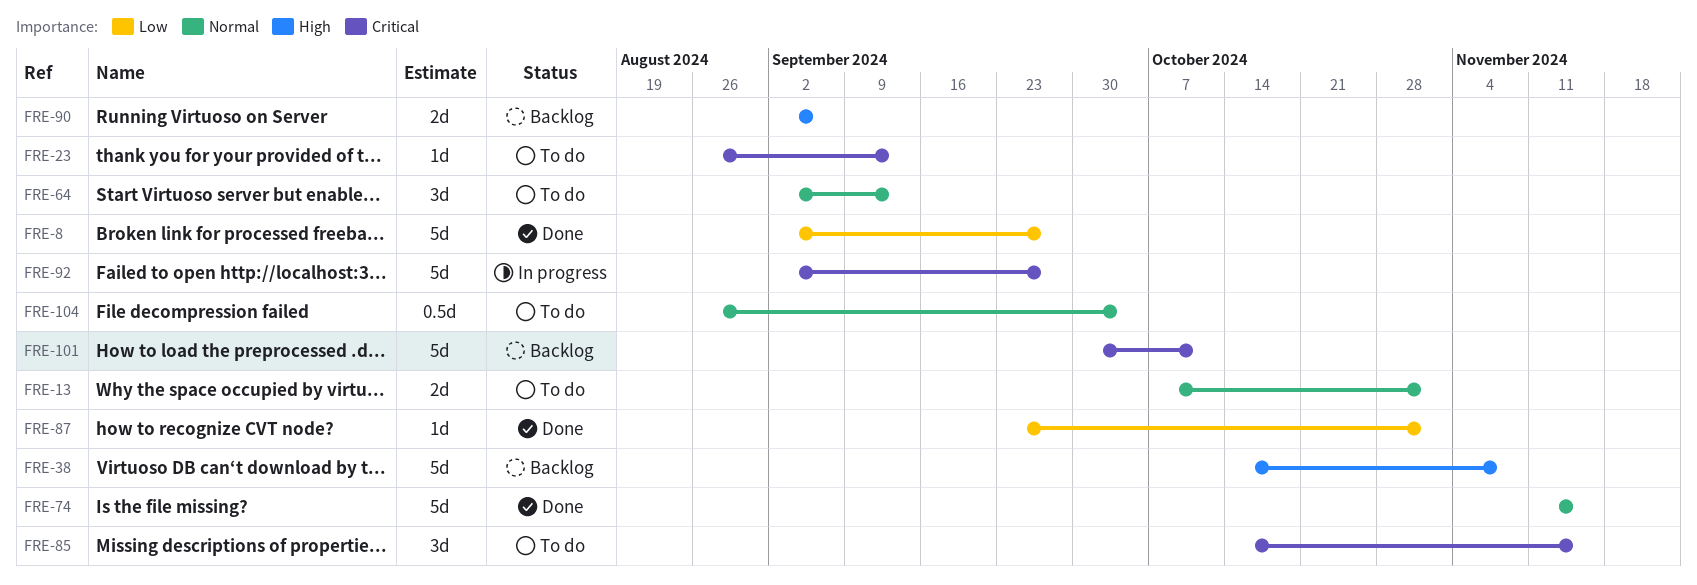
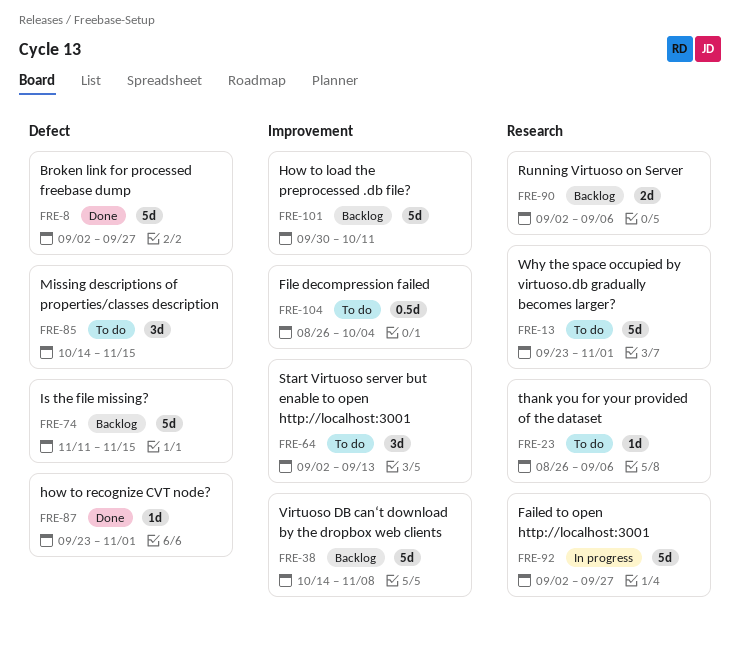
FRE-13, estimate: 2d -> 5d
FRE-13, start: Oct 7 -> Sep 23
FRE-23, due: Sep 13 -> Sep 6
FRE-74, status: Done -> Backlog

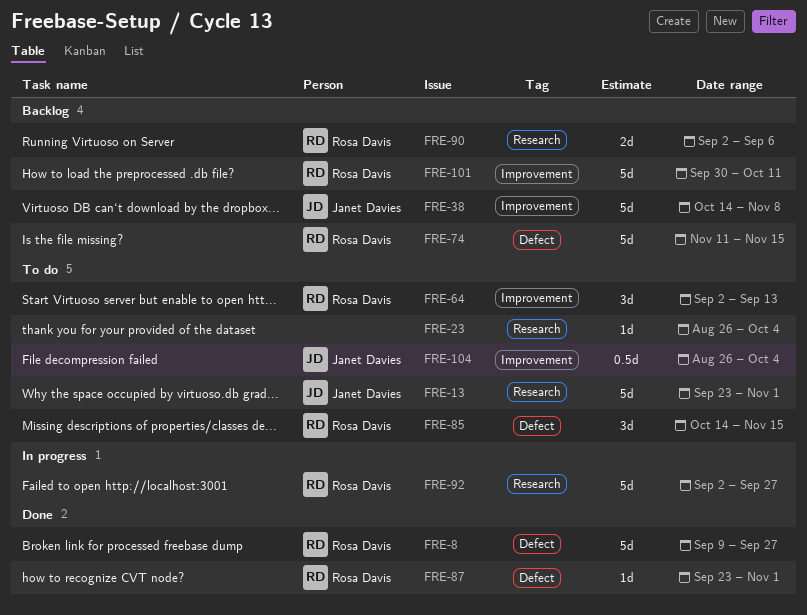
FRE-8, start: Sep 2 -> Sep 9
FRE-23, due: Sep 6 -> Oct 4

